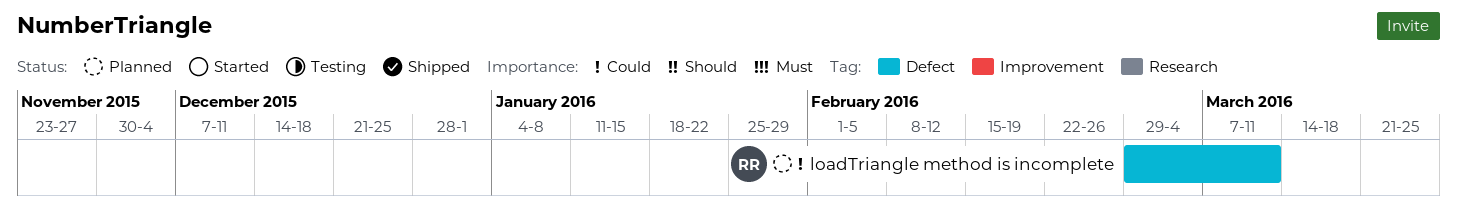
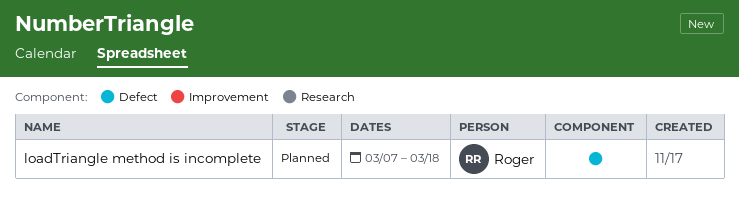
loadTriangle method is incomplete, start: Feb 29 -> Mar 7
loadTriangle method is incomplete, due: Mar 11 -> Mar 18

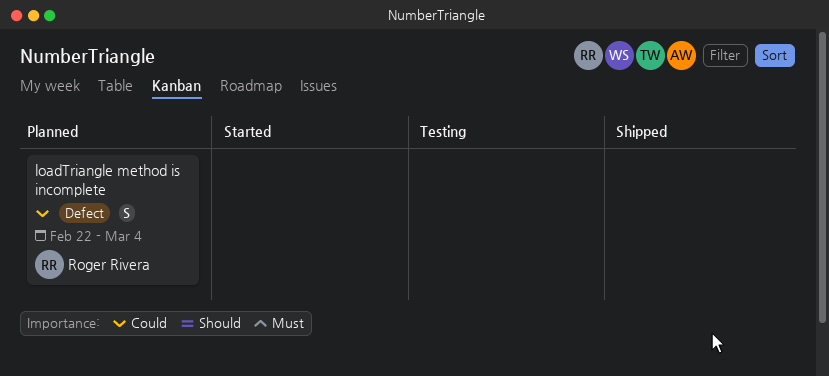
loadTriangle method is incomplete, start: Mar 7 -> Feb 22
loadTriangle method is incomplete, due: Mar 18 -> Mar 4

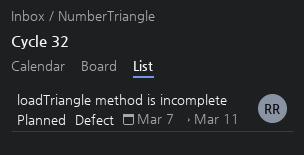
loadTriangle method is incomplete, start: Feb 22 -> Mar 7
loadTriangle method is incomplete, due: Mar 4 -> Mar 11

